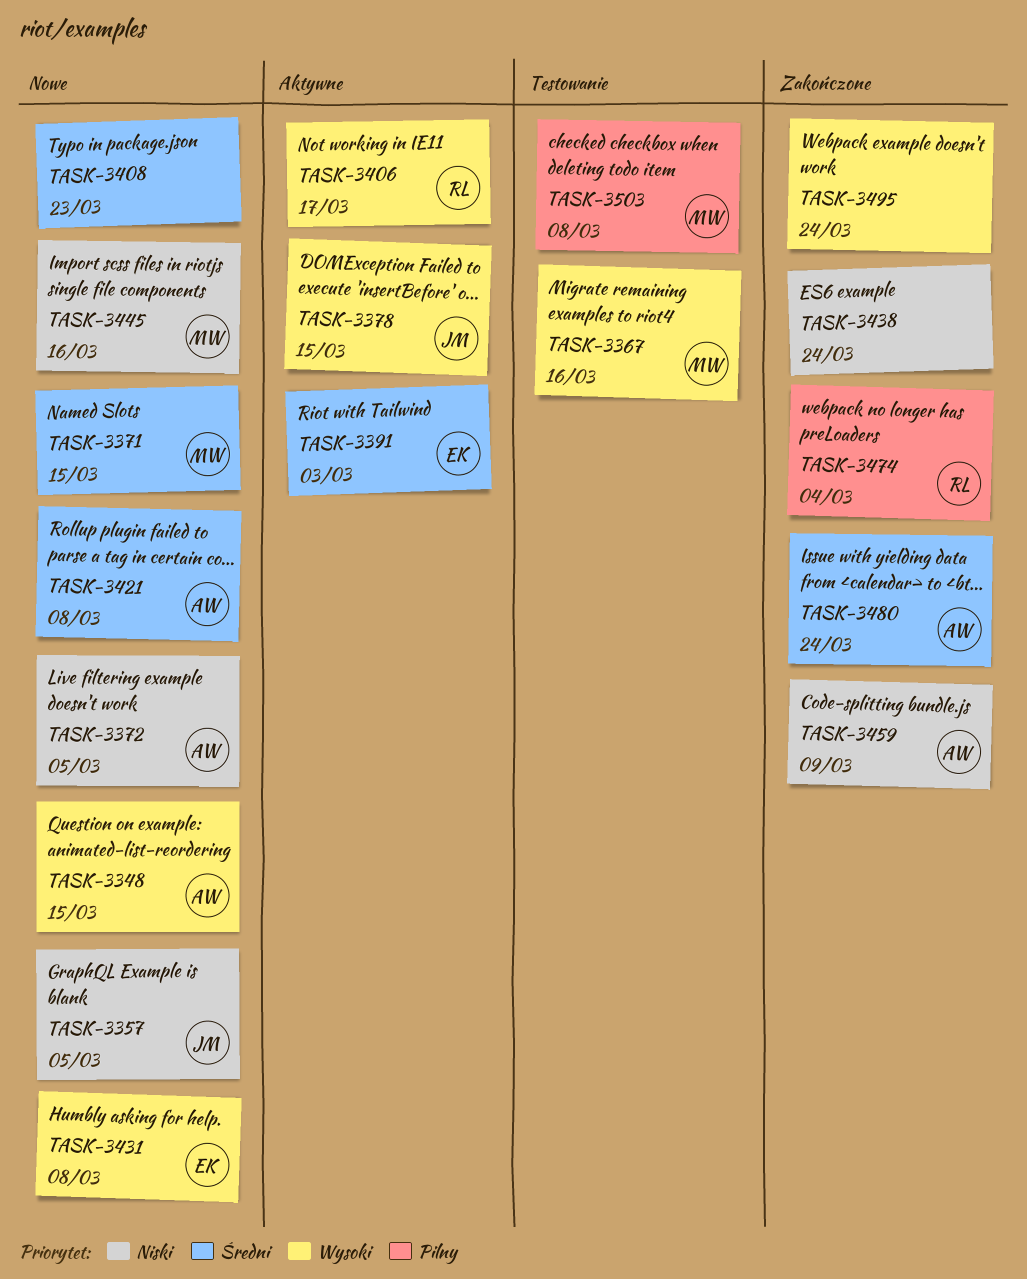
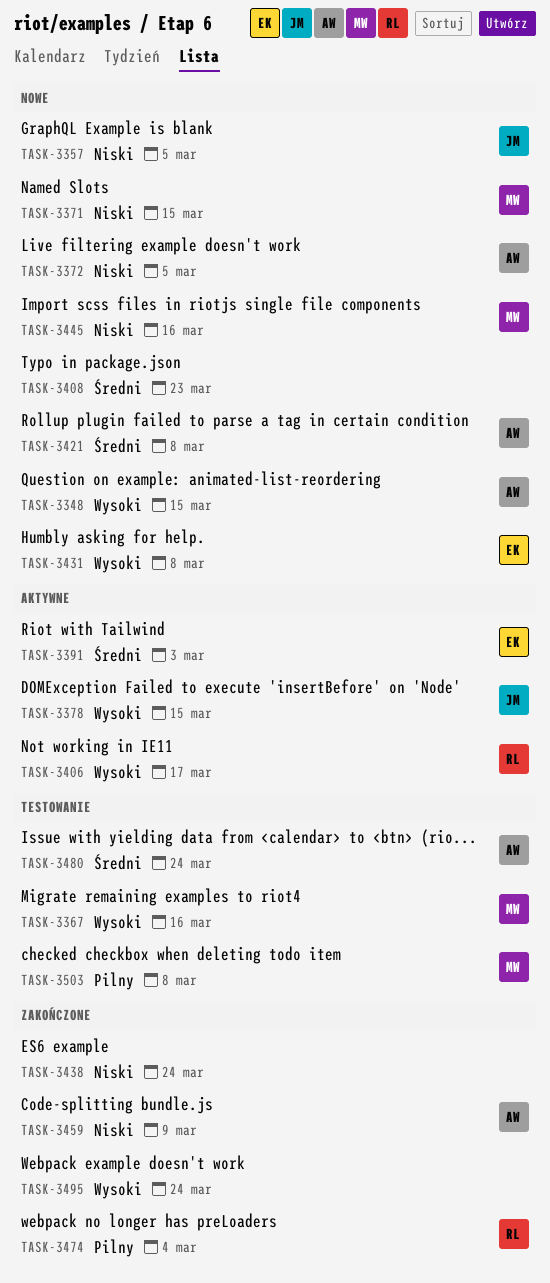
TASK-3371, priority: Średni -> Niski
TASK-3480, status: Zakończone -> Testowanie

